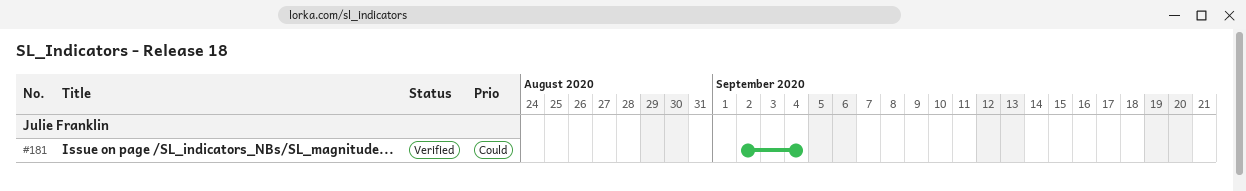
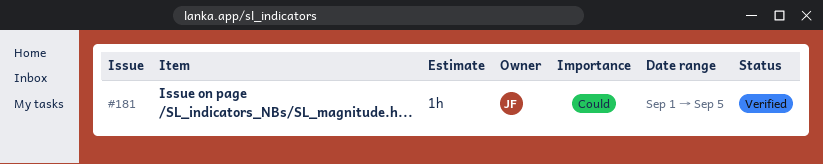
#181, start: Sep 2 -> Sep 1
#181, due: Sep 4 -> Sep 5

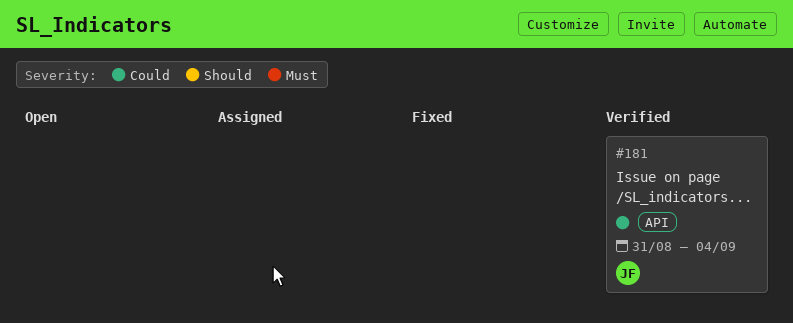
#181, start: Sep 1 -> Aug 31
#181, due: Sep 5 -> Sep 4

